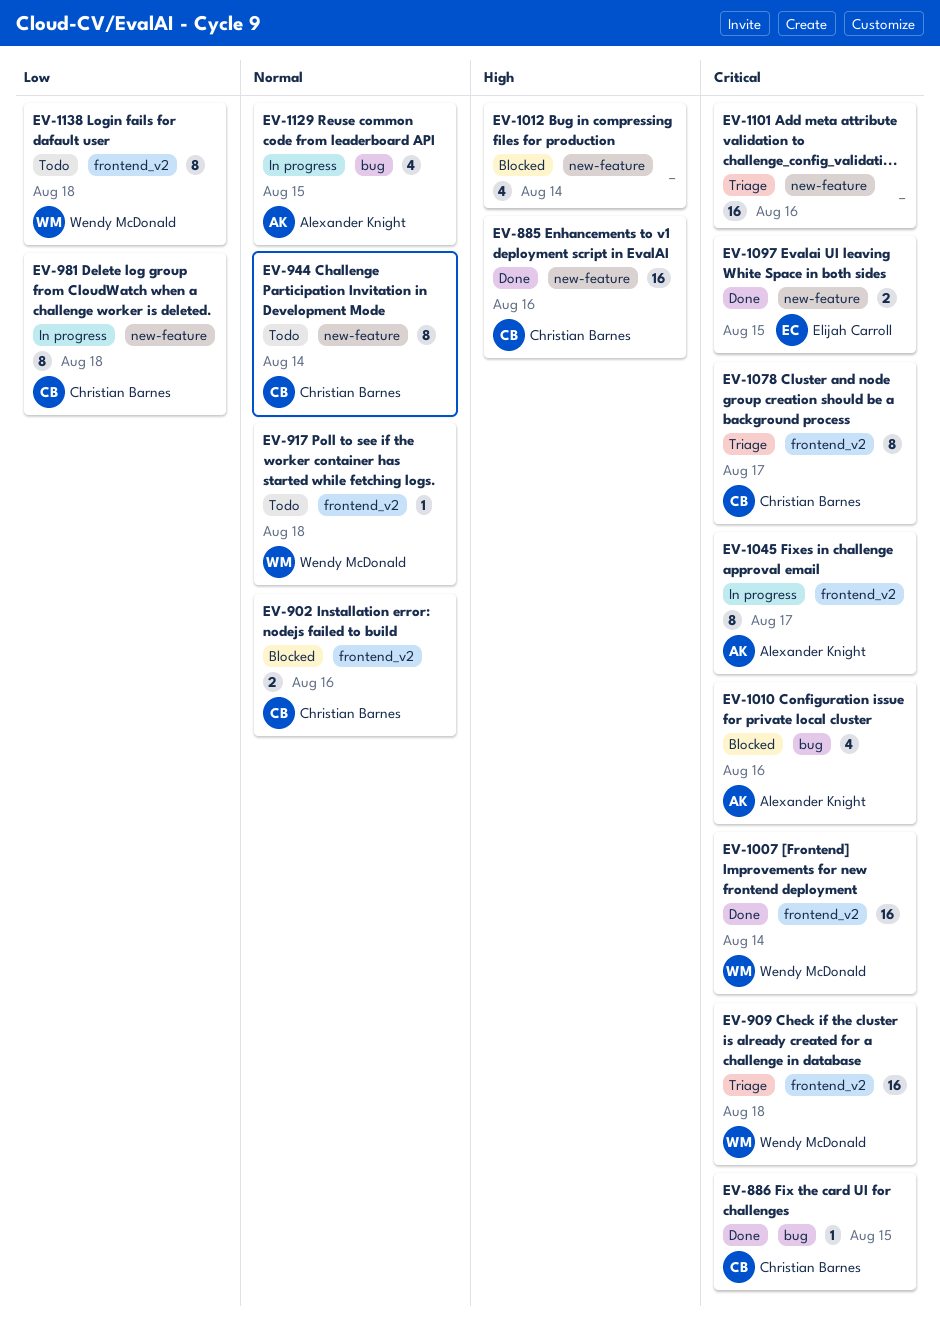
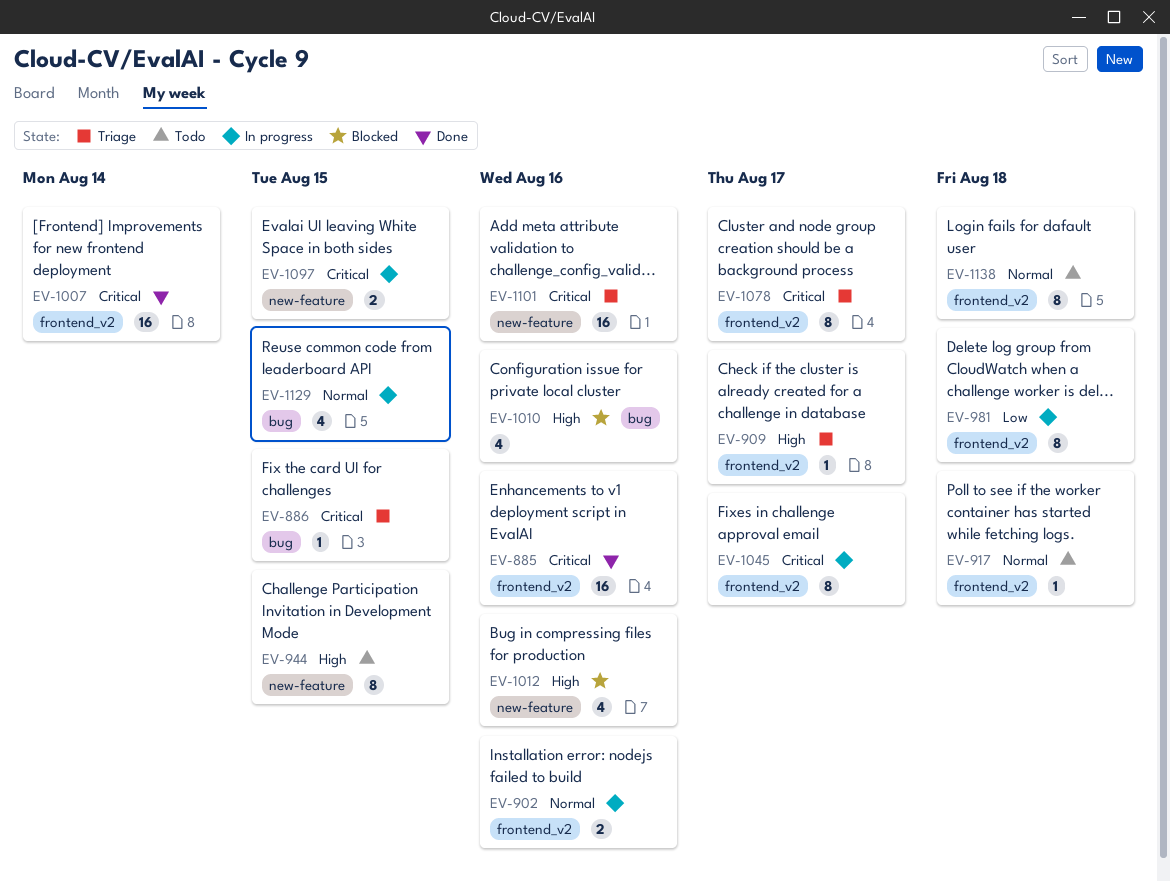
EV-885, priority: High -> Critical
EV-885, label: new-feature -> frontend_v2
EV-886, status: Done -> Triage
EV-902, status: Blocked -> In progress
EV-909, priority: Critical -> High
EV-909, estimate: 16 -> 1
EV-909, due: Aug 18 -> Aug 17
EV-944, priority: Normal -> High
EV-944, due: Aug 14 -> Aug 15
EV-981, label: new-feature -> frontend_v2
EV-1010, priority: Critical -> High
EV-1012, due: Aug 14 -> Aug 16
EV-1097, status: Done -> In progress
EV-1138, priority: Low -> Normal

